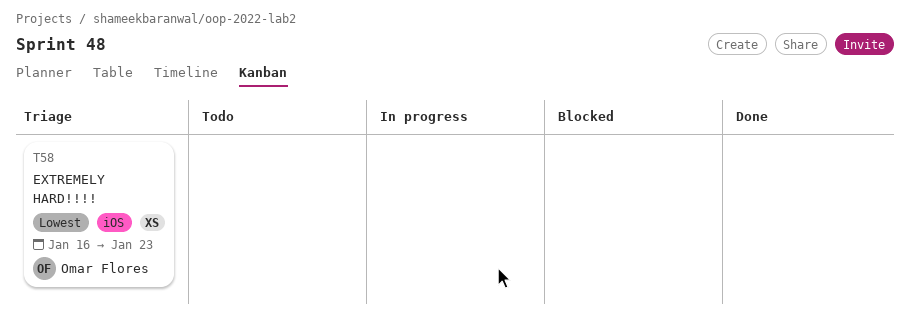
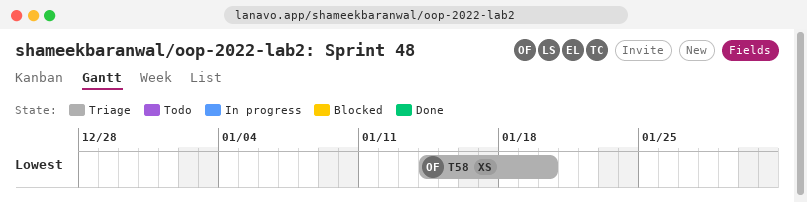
T58, start: Jan 16 -> Jan 14
T58, due: Jan 23 -> Jan 20

